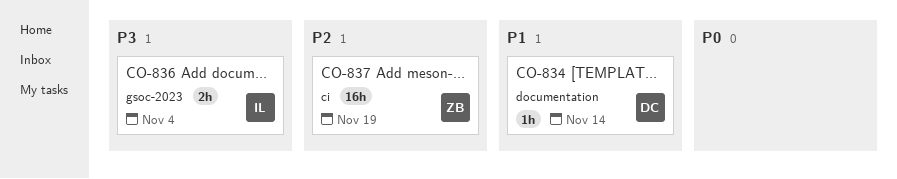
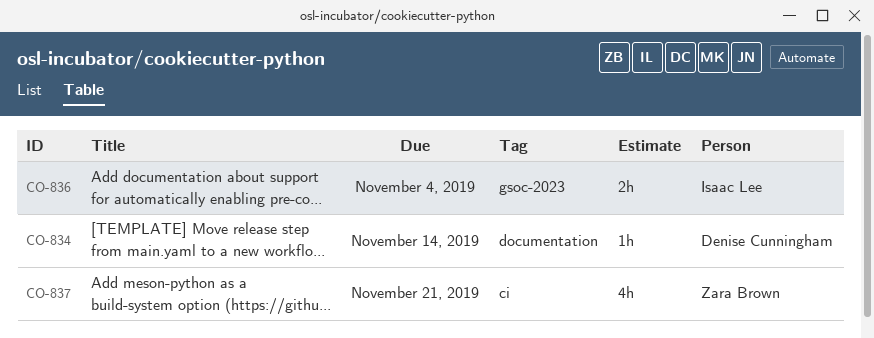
CO-837, estimate: 16h -> 4h
CO-837, due: Nov 19 -> Nov 21

